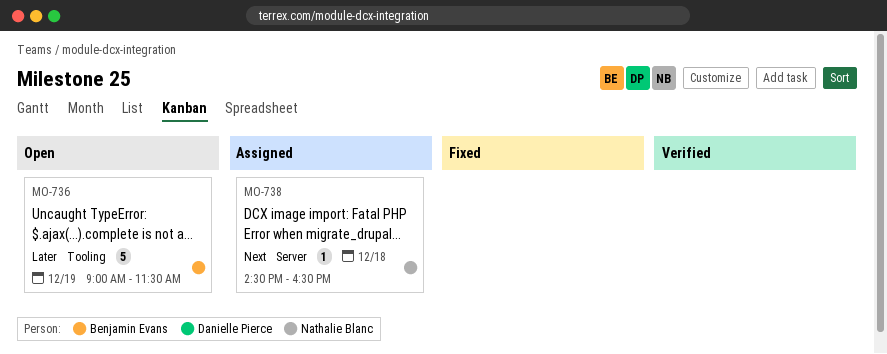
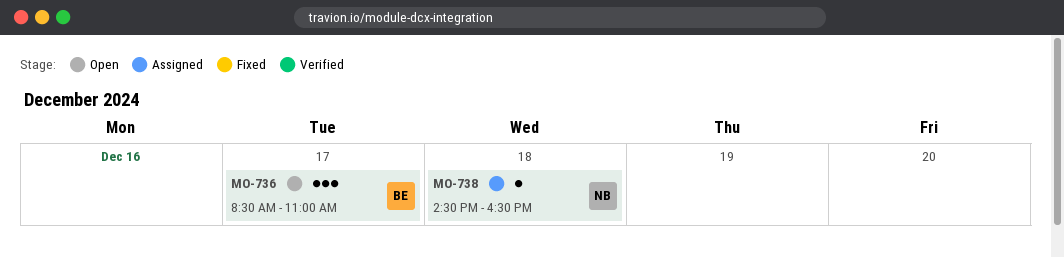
MO-736, estimate: 5 -> 3
MO-736, day: Dec 19 -> Dec 17
MO-736, begins: 09:00 -> 08:30
MO-736, ends: 11:30 -> 11:00

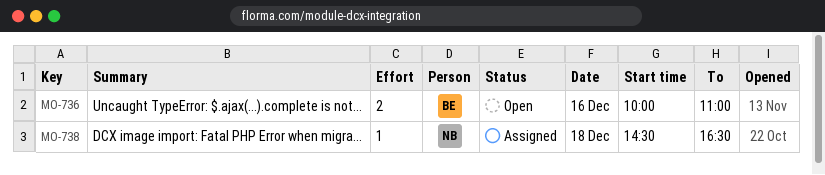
MO-736, estimate: 3 -> 2
MO-736, day: Dec 17 -> Dec 16
MO-736, begins: 08:30 -> 10:00

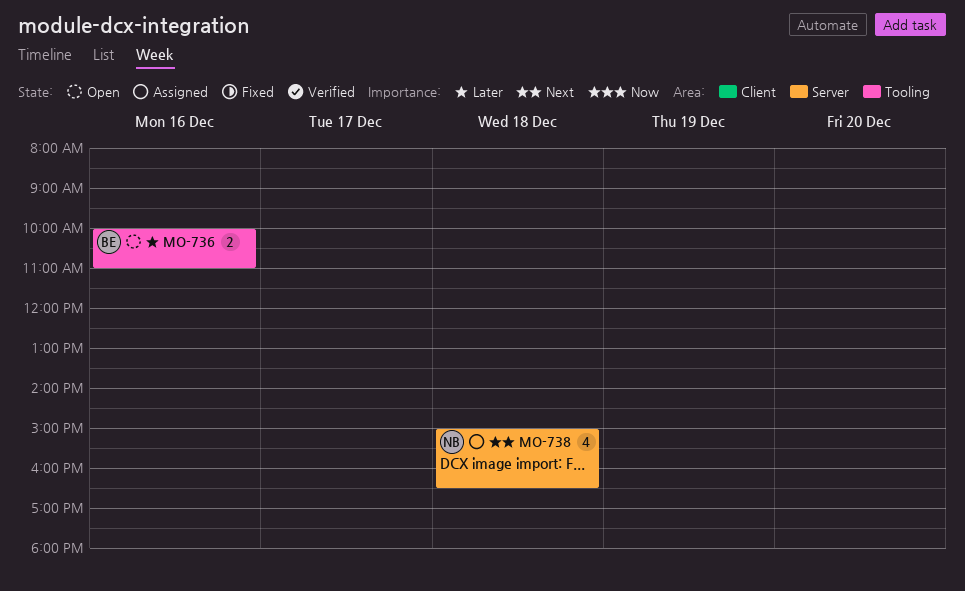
MO-738, estimate: 1 -> 4
MO-738, begins: 14:30 -> 15:00

